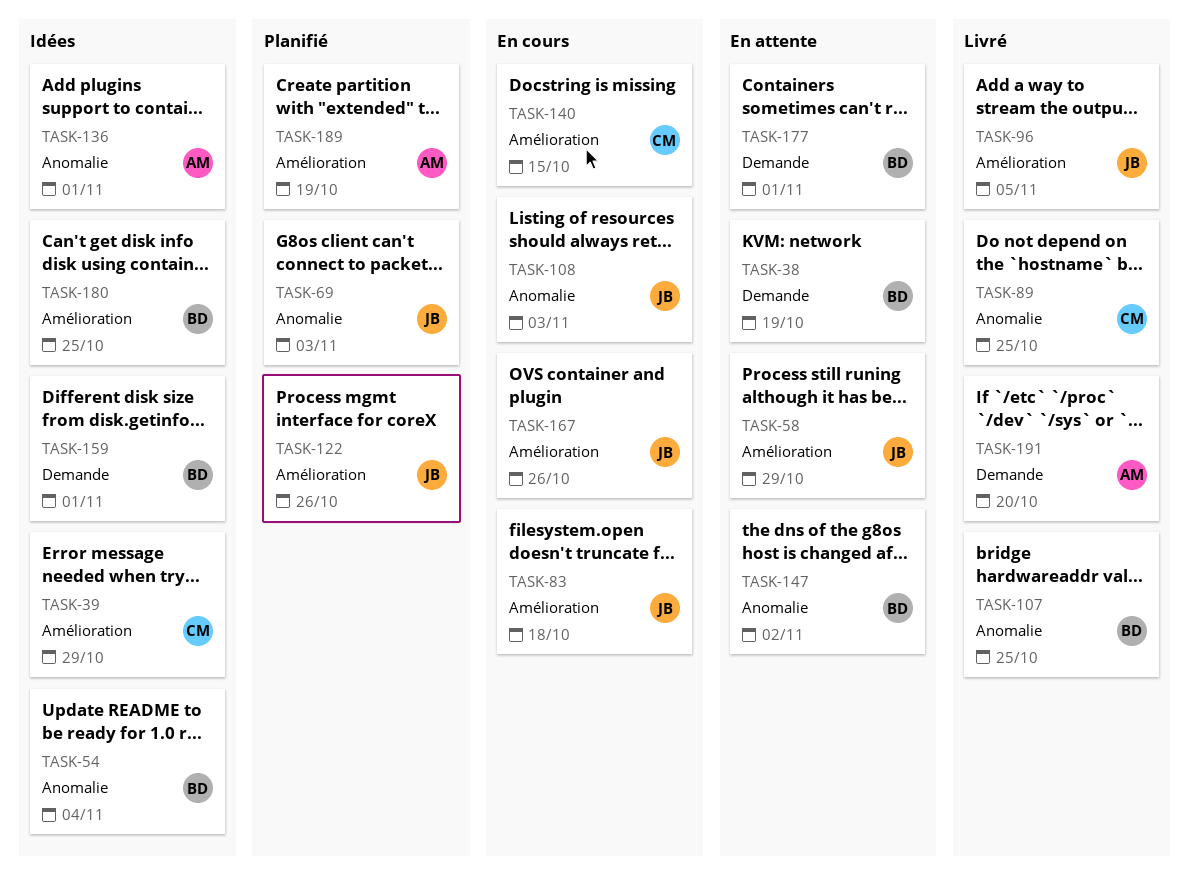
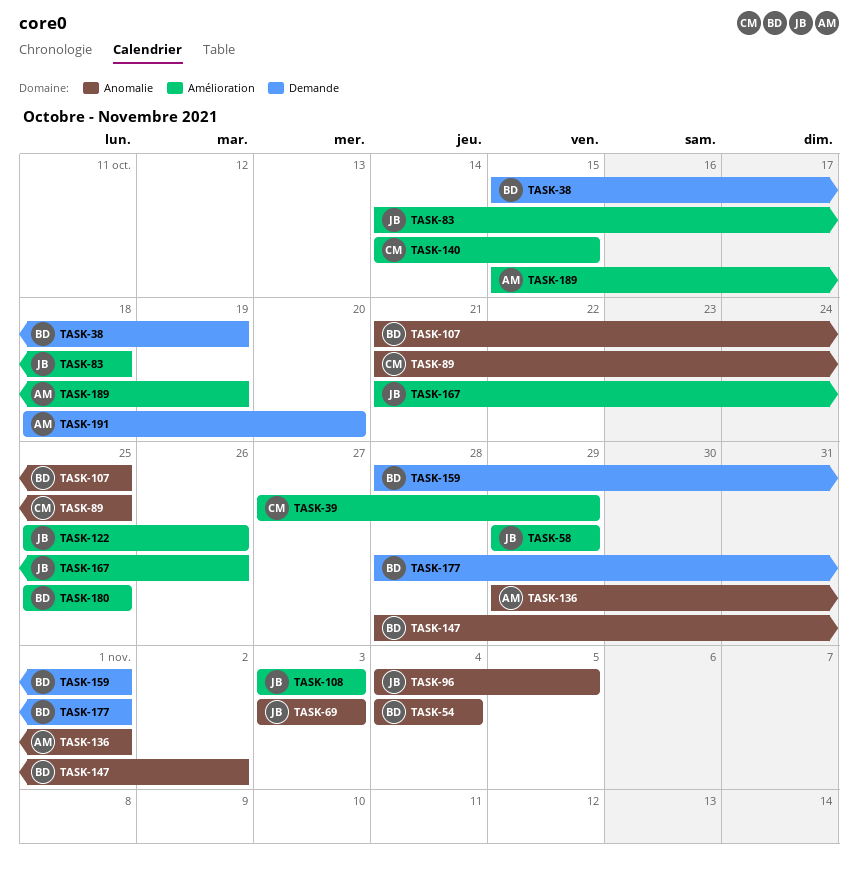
TASK-96, label: Amélioration -> Anomalie
TASK-108, label: Anomalie -> Amélioration

